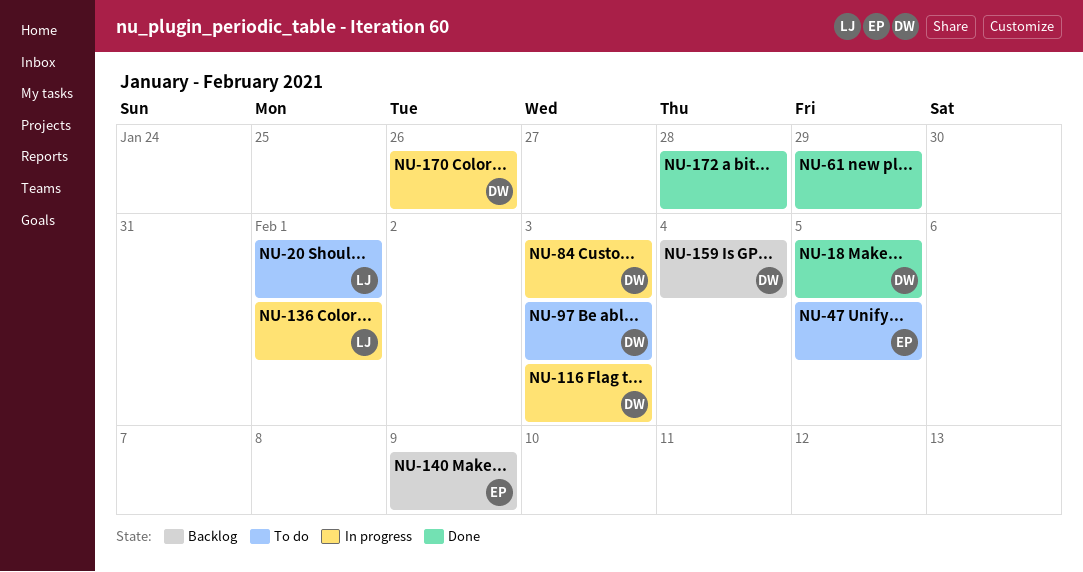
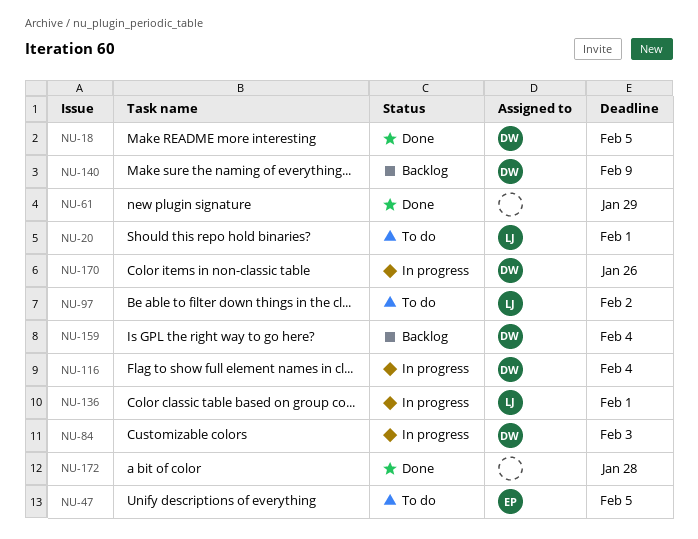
NU-97, owner: DW -> LJ
NU-97, due: Feb 3 -> Feb 2
NU-116, due: Feb 3 -> Feb 4
NU-140, owner: EP -> DW

